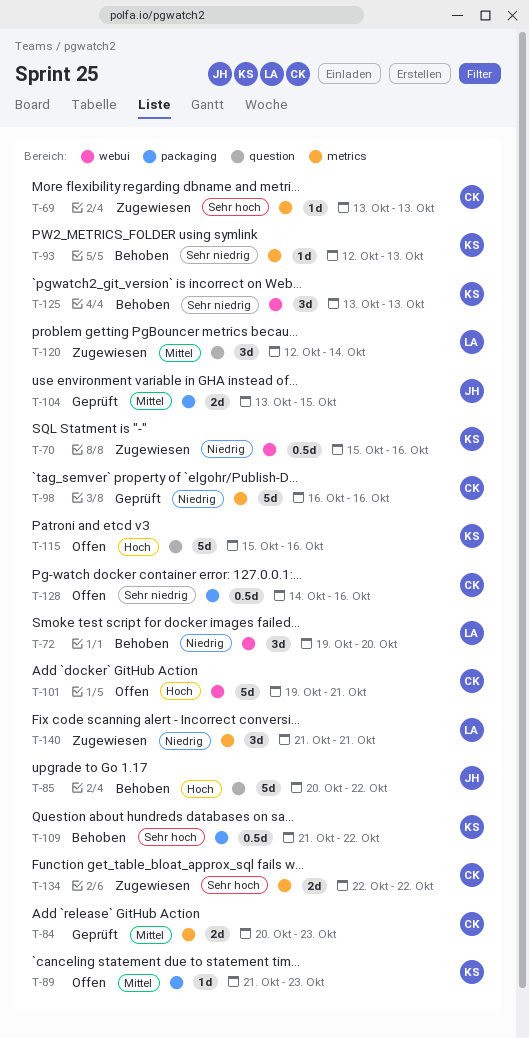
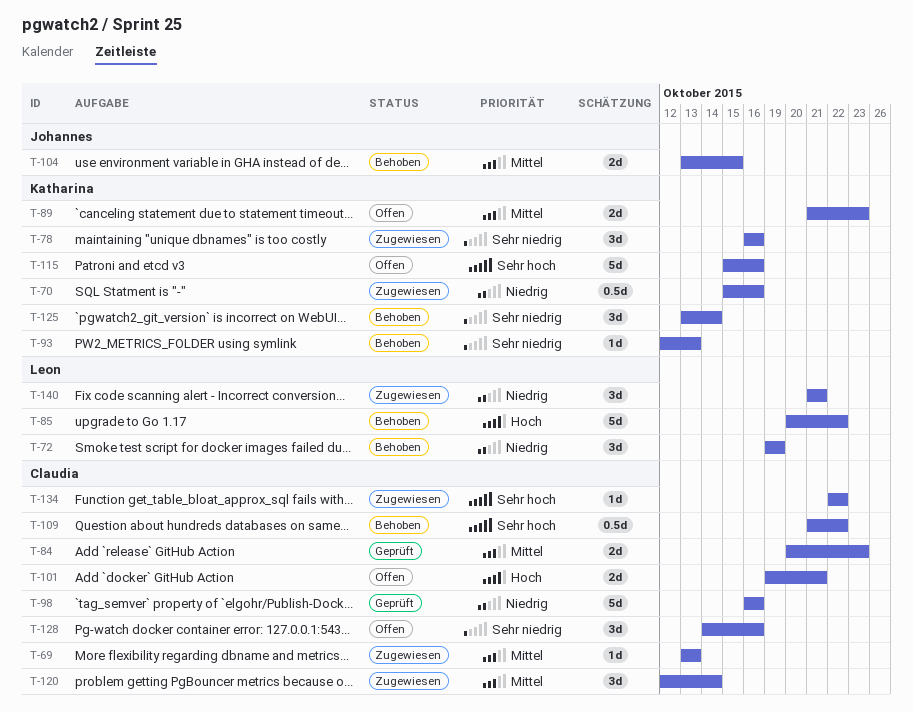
T-69, priority: Sehr hoch -> Mittel
T-72, due: Oct 20 -> Oct 19
T-78: none -> present
T-85, owner: Johannes -> Leon
T-89, estimate: 1d -> 2d
T-101, estimate: 5d -> 2d
T-104, status: Geprüft -> Behoben
T-109, owner: Katharina -> Claudia
T-115, priority: Hoch -> Sehr hoch
T-120, owner: Leon -> Claudia
T-125, due: Oct 13 -> Oct 14
T-128, estimate: 0.5d -> 3d
T-134, estimate: 2d -> 1d

